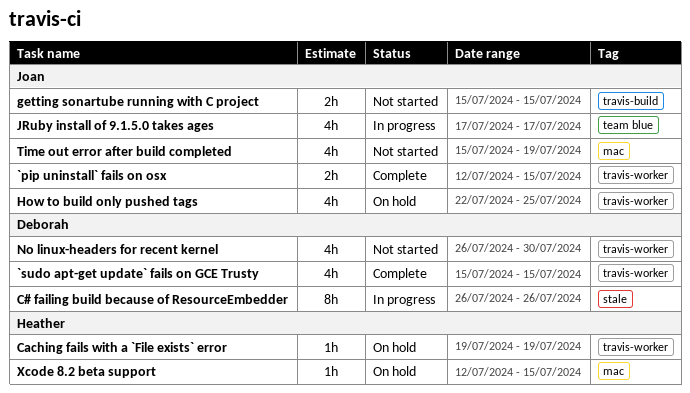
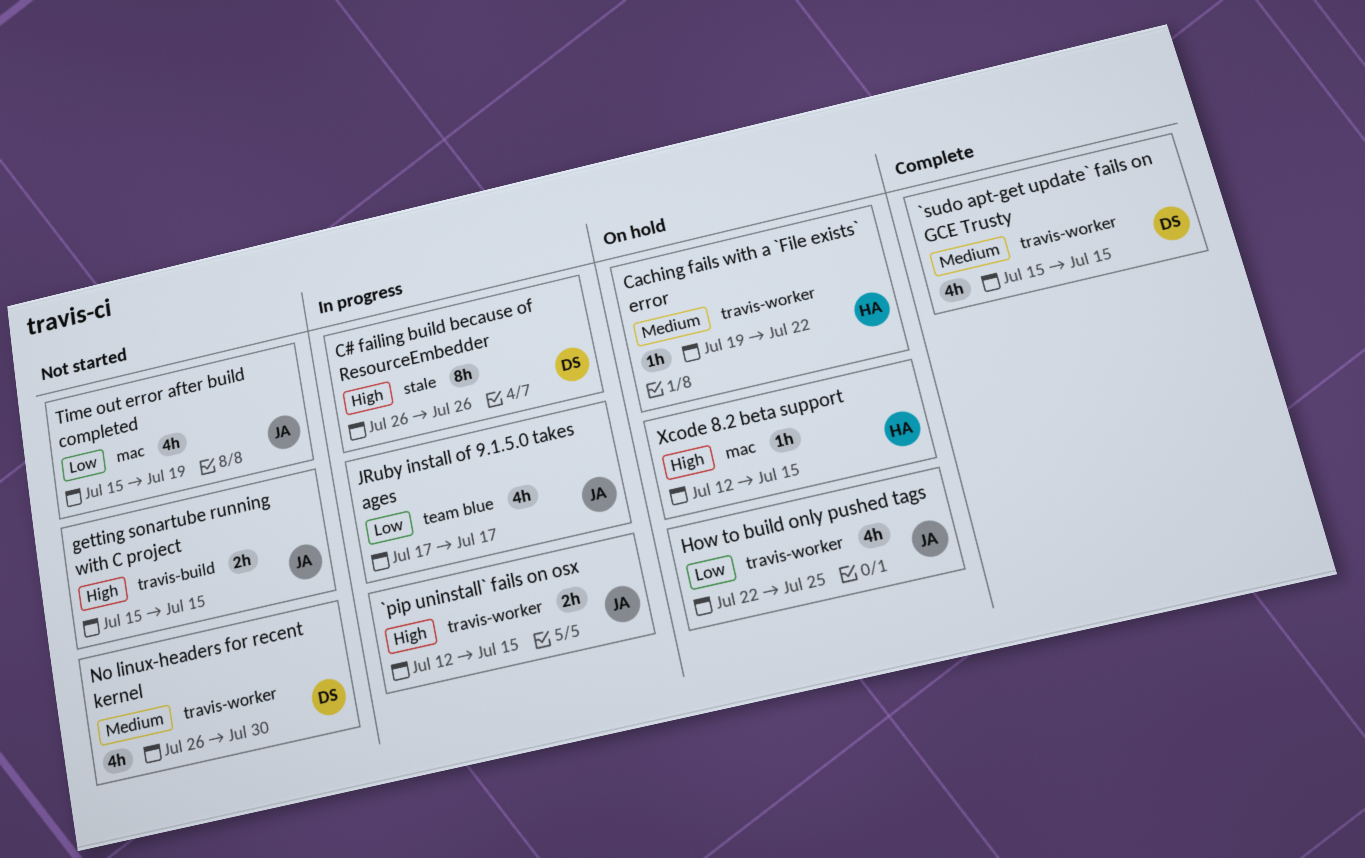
`pip uninstall` fails on osx, status: Complete -> In progress
Caching fails with a `File exists` error, due: Jul 19 -> Jul 22

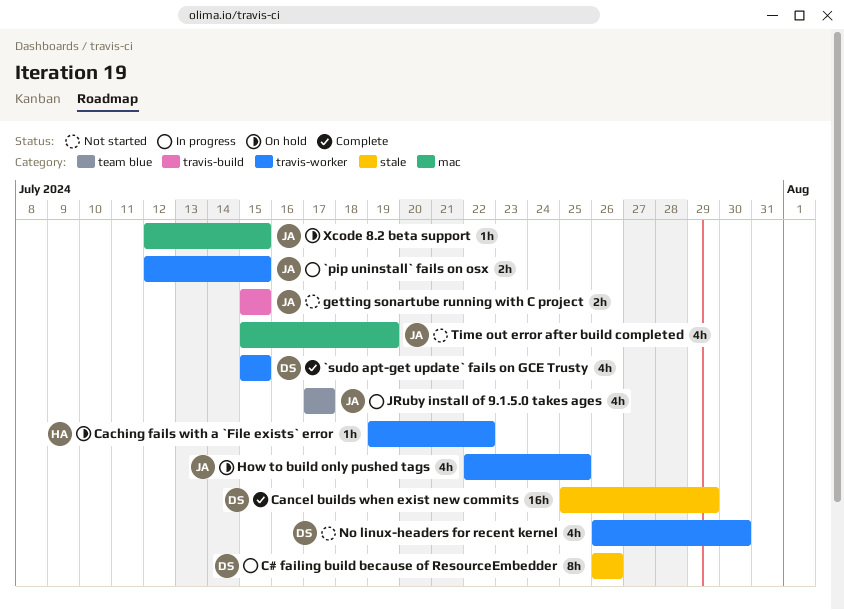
Cancel builds when exist new commits: none -> present
Xcode 8.2 beta support, owner: HA -> JA

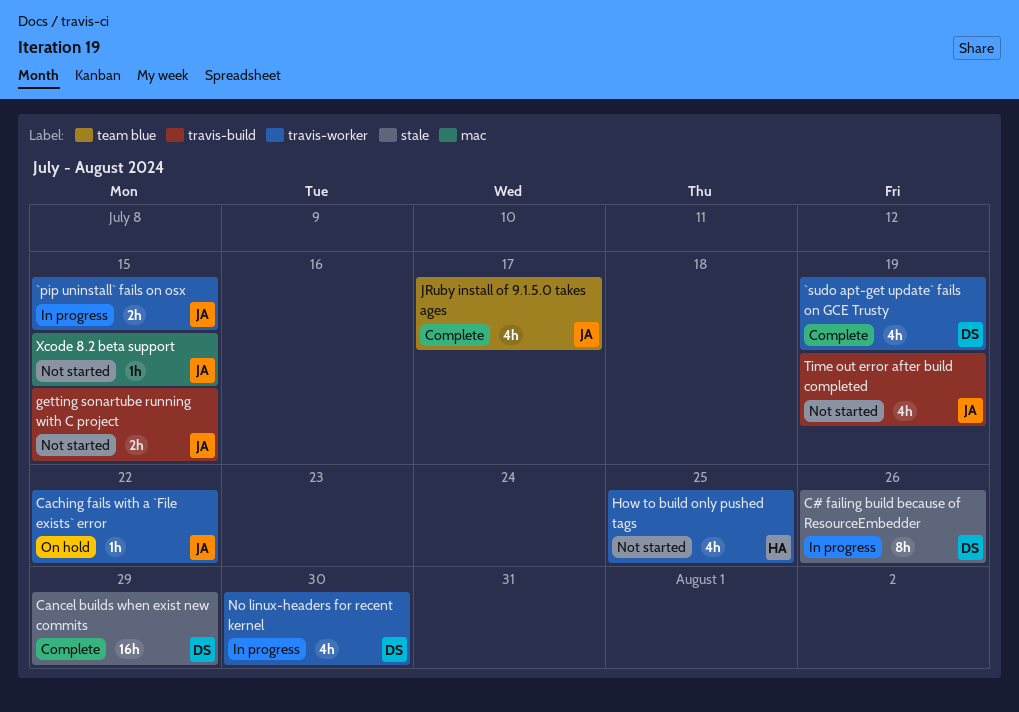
`sudo apt-get update` fails on GCE Trusty, due: Jul 15 -> Jul 19
Caching fails with a `File exists` error, owner: HA -> JA
How to build only pushed tags, status: On hold -> Not started
How to build only pushed tags, owner: JA -> HA
JRuby install of 9.1.5.0 takes ages, status: In progress -> Complete
No linux-headers for recent kernel, status: Not started -> In progress
Time out error after build completed, label: mac -> travis-build
Xcode 8.2 beta support, status: On hold -> Not started

